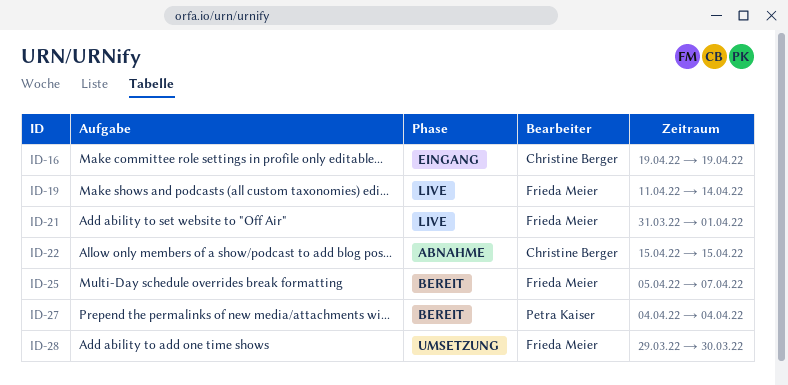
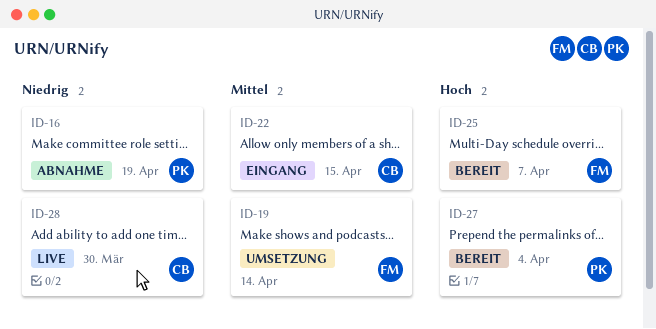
ID-16, status: Eingang -> Abnahme
ID-16, owner: Christine Berger -> Petra Kaiser
ID-19, status: Live -> Umsetzung
ID-21: present -> none
ID-22, status: Abnahme -> Eingang
ID-28, status: Umsetzung -> Live
ID-28, owner: Frieda Meier -> Christine Berger

